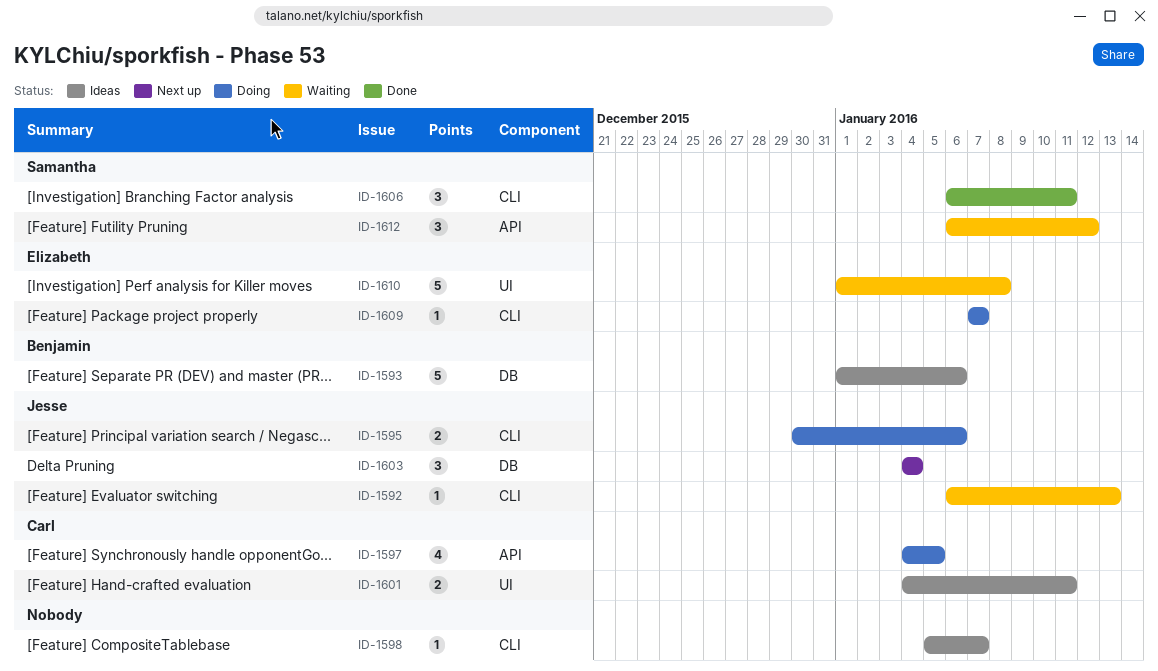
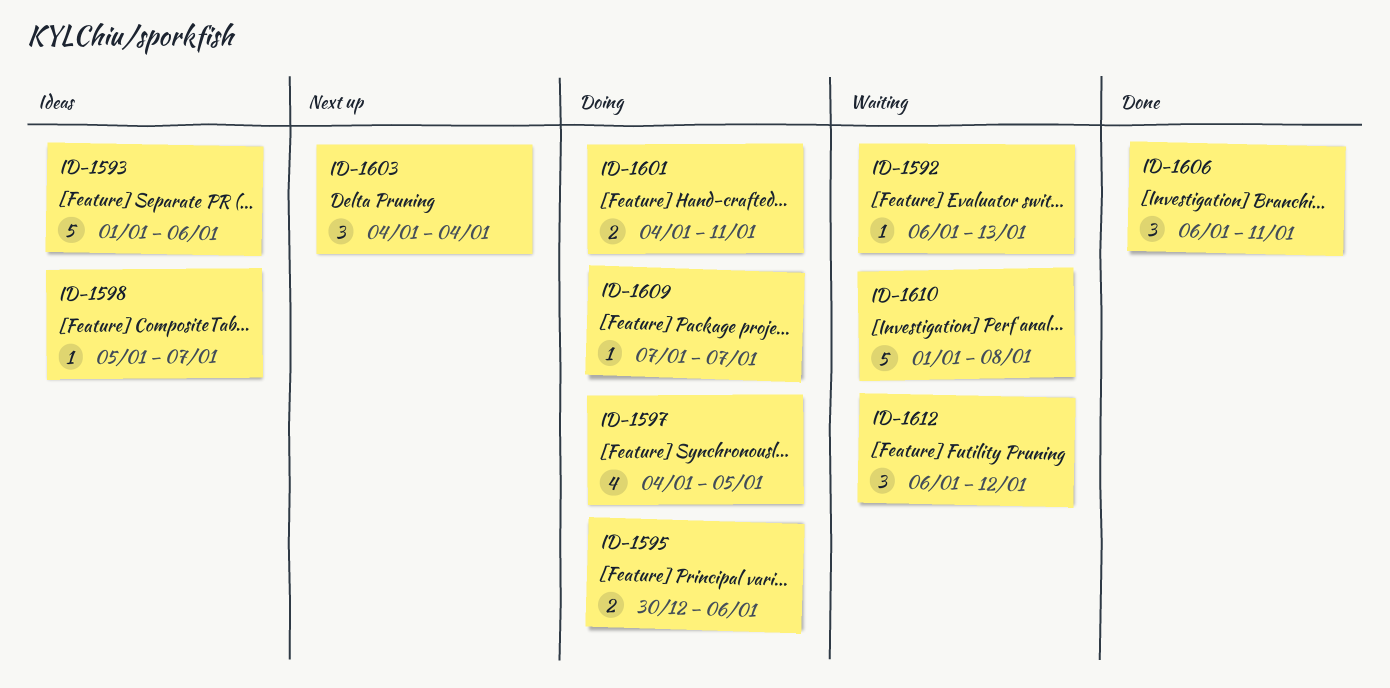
ID-1601, status: Ideas -> Doing

